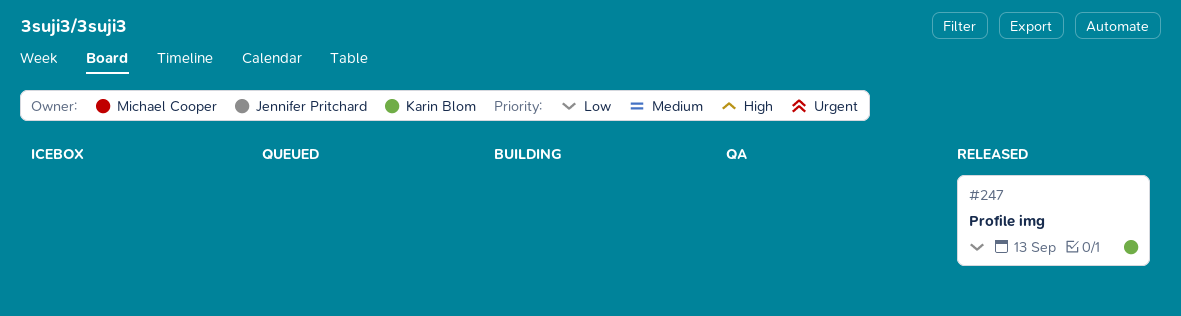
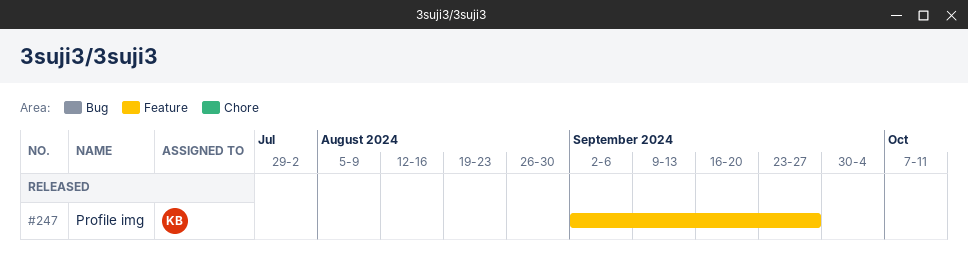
#247, due: Sep 13 -> Sep 27

